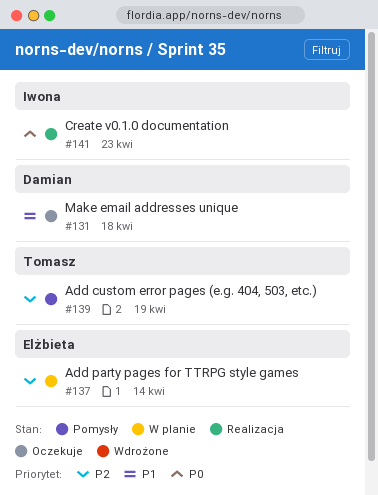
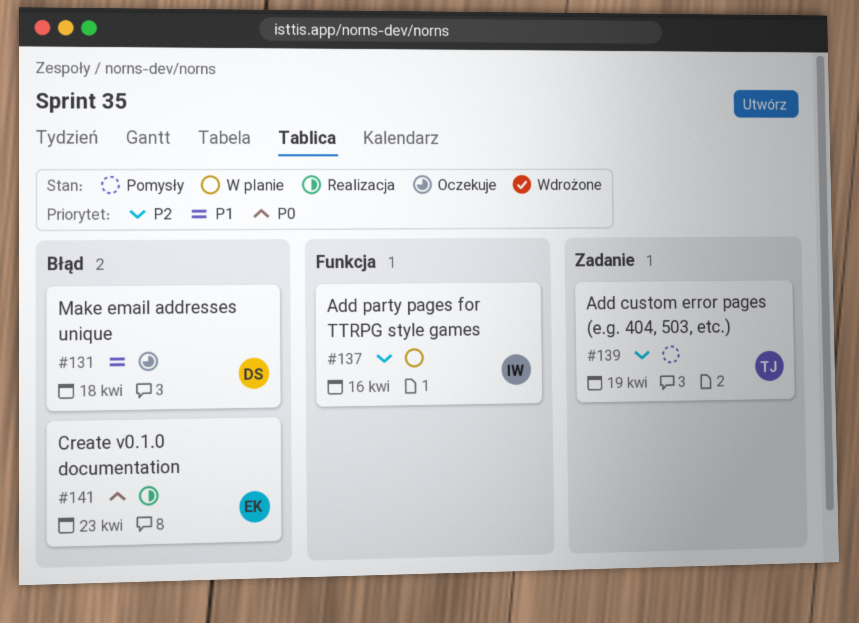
#137, owner: Elżbieta -> Iwona
#137, due: Apr 14 -> Apr 16
#141, owner: Iwona -> Elżbieta

